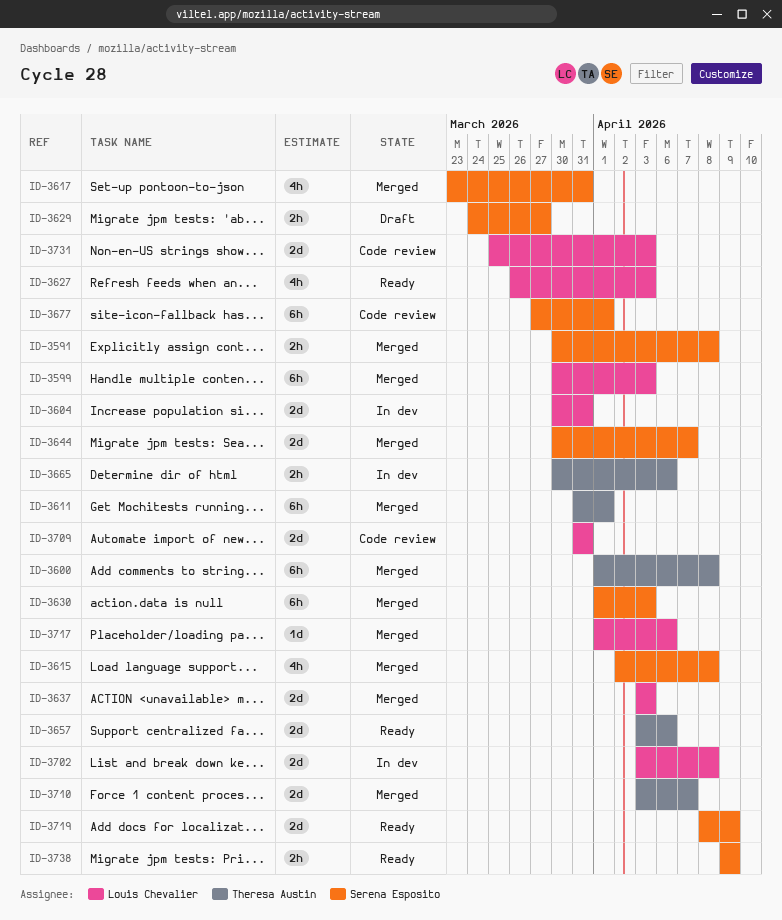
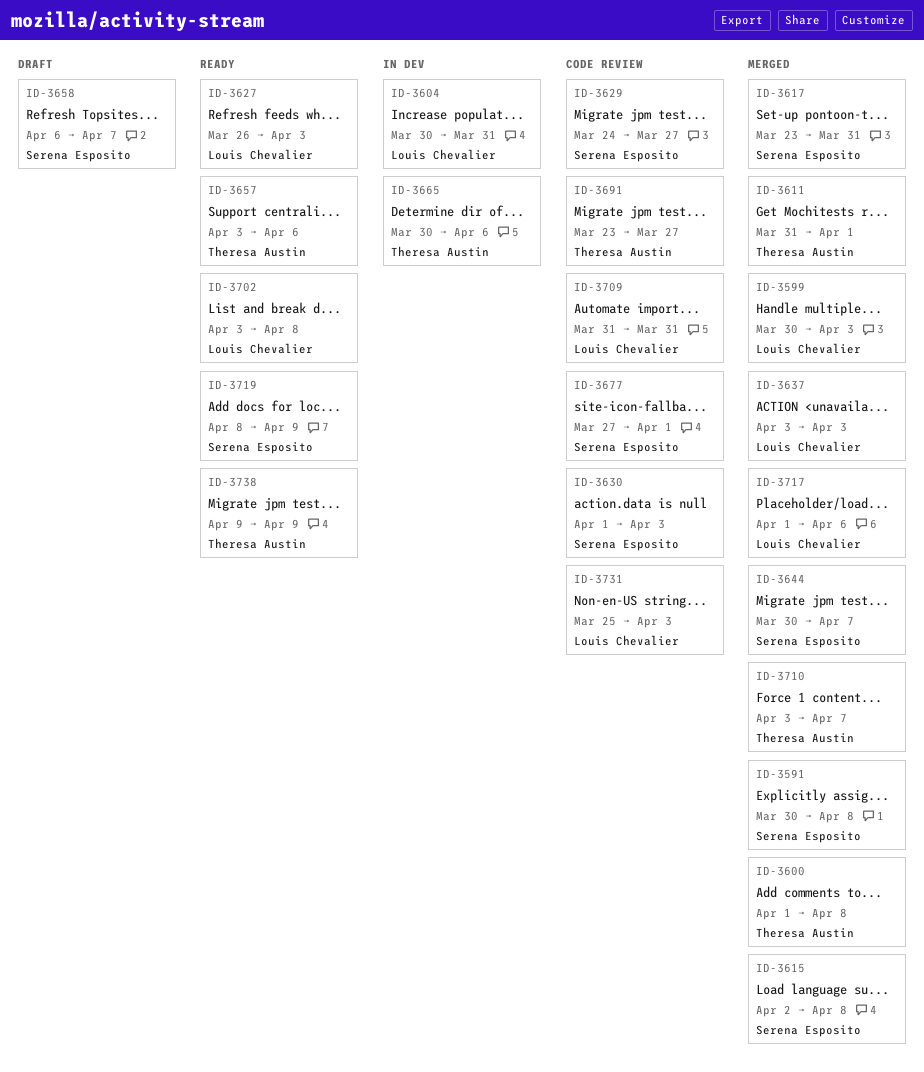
ID-3629, status: Draft -> Code review
ID-3630, status: Merged -> Code review
ID-3658: none -> present
ID-3691: none -> present
ID-3702, status: In dev -> Ready
ID-3738, owner: Serena Esposito -> Theresa Austin

